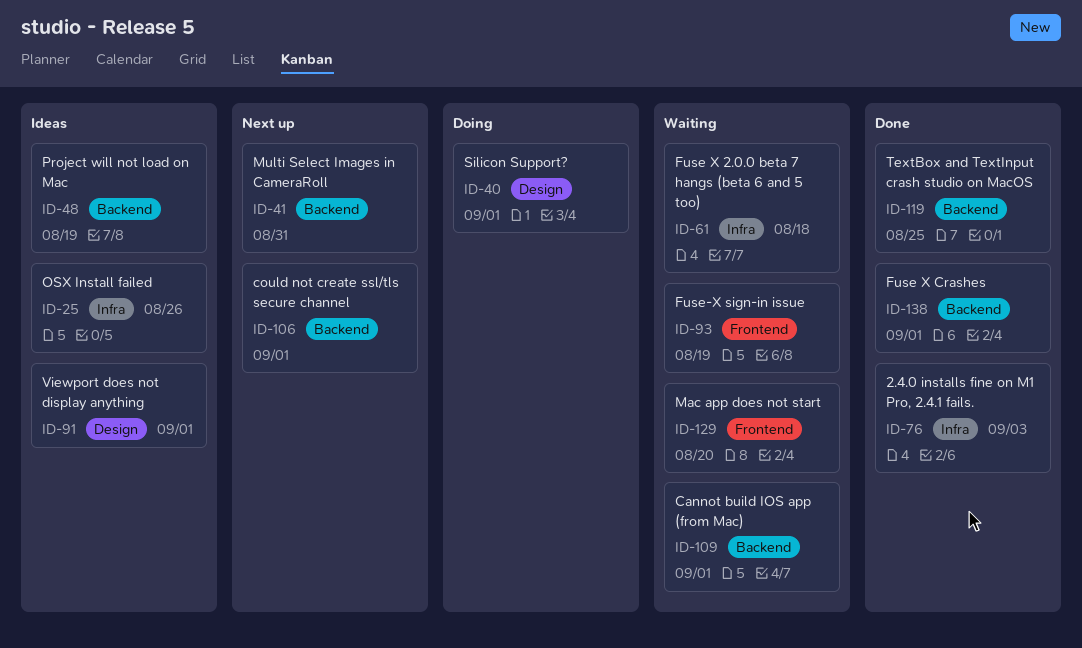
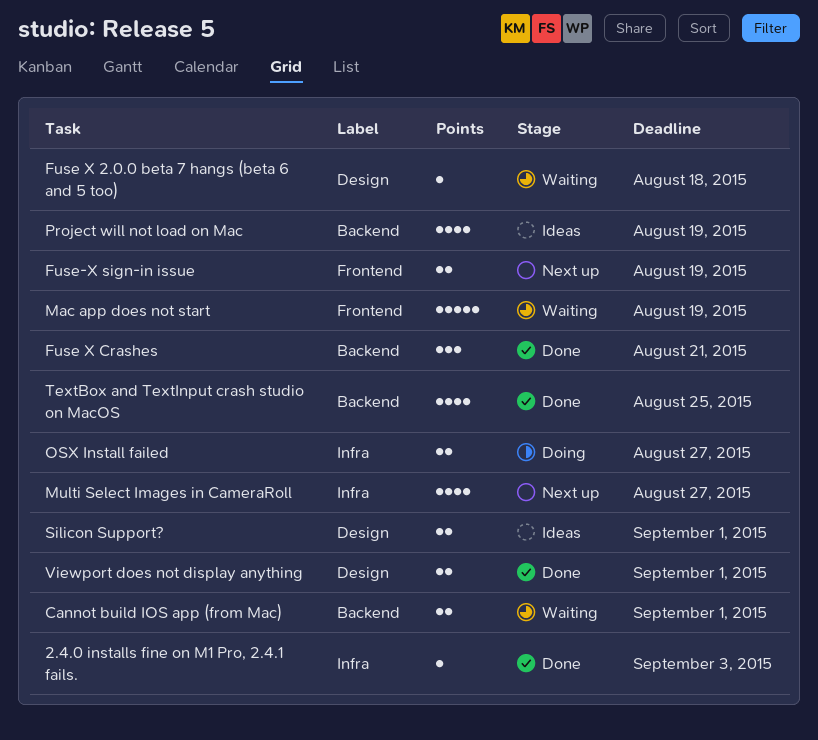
could not create ssl/tls secure channel: present -> none
Fuse X 2.0.0 beta 7 hangs (beta 6 and 5 too), label: Infra -> Design
Fuse X Crashes, due: Sep 1 -> Aug 21
Fuse-X sign-in issue, status: Waiting -> Next up
Mac app does not start, due: Aug 20 -> Aug 19
Multi Select Images in CameraRoll, label: Backend -> Infra
Multi Select Images in CameraRoll, due: Aug 31 -> Aug 27
OSX Install failed, status: Ideas -> Doing
OSX Install failed, due: Aug 26 -> Aug 27
Silicon Support?, status: Doing -> Ideas
Viewport does not display anything, status: Ideas -> Done

